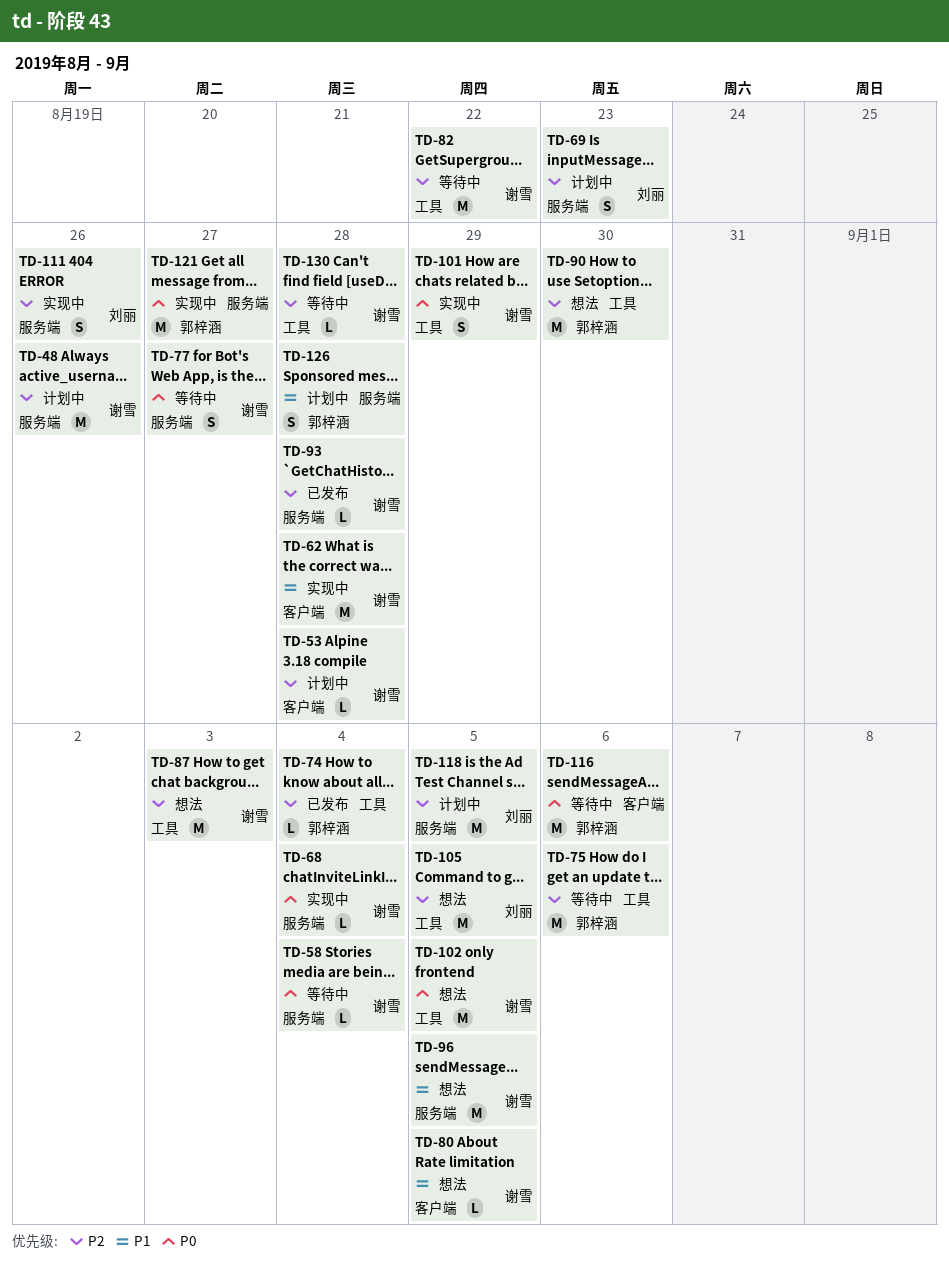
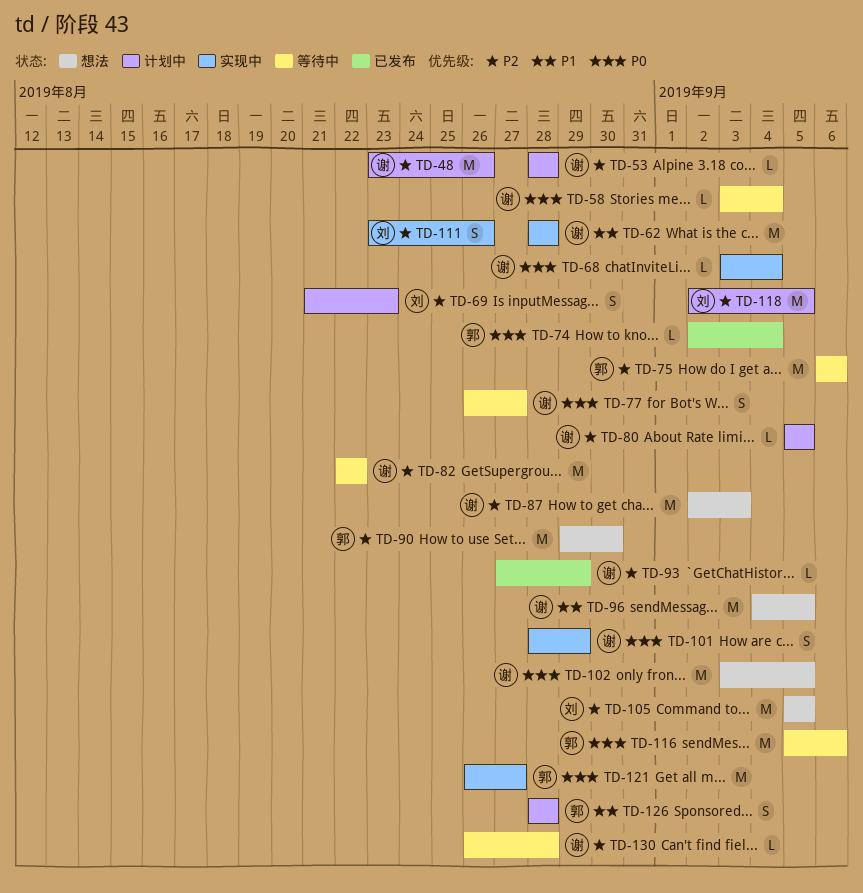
TD-74, priority: P2 -> P0
TD-80, status: 想法 -> 计划中
TD-80, priority: P1 -> P2
TD-93, due: Aug 28 -> Aug 29

